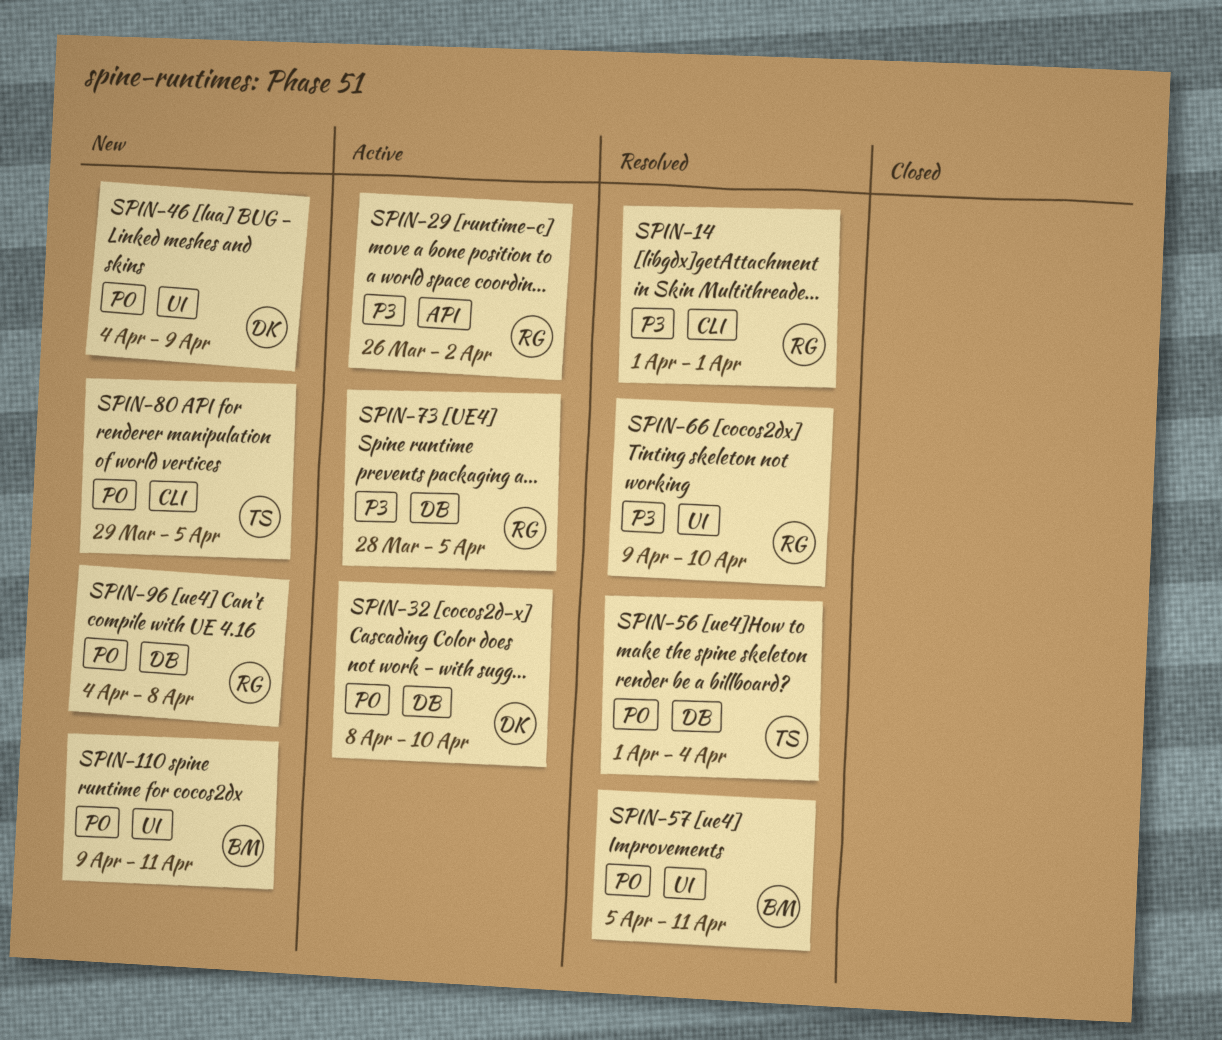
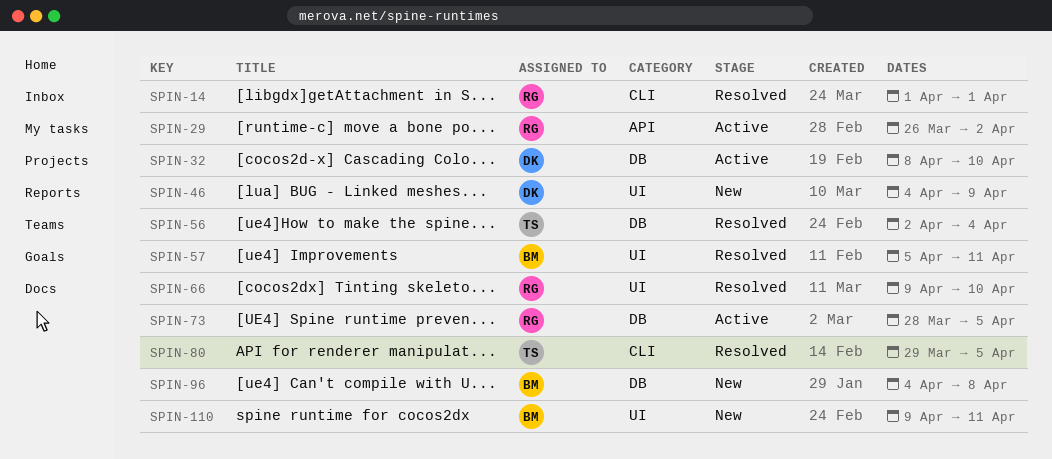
SPIN-56, start: Apr 1 -> Apr 2
SPIN-80, status: New -> Resolved
SPIN-96, owner: RG -> BM

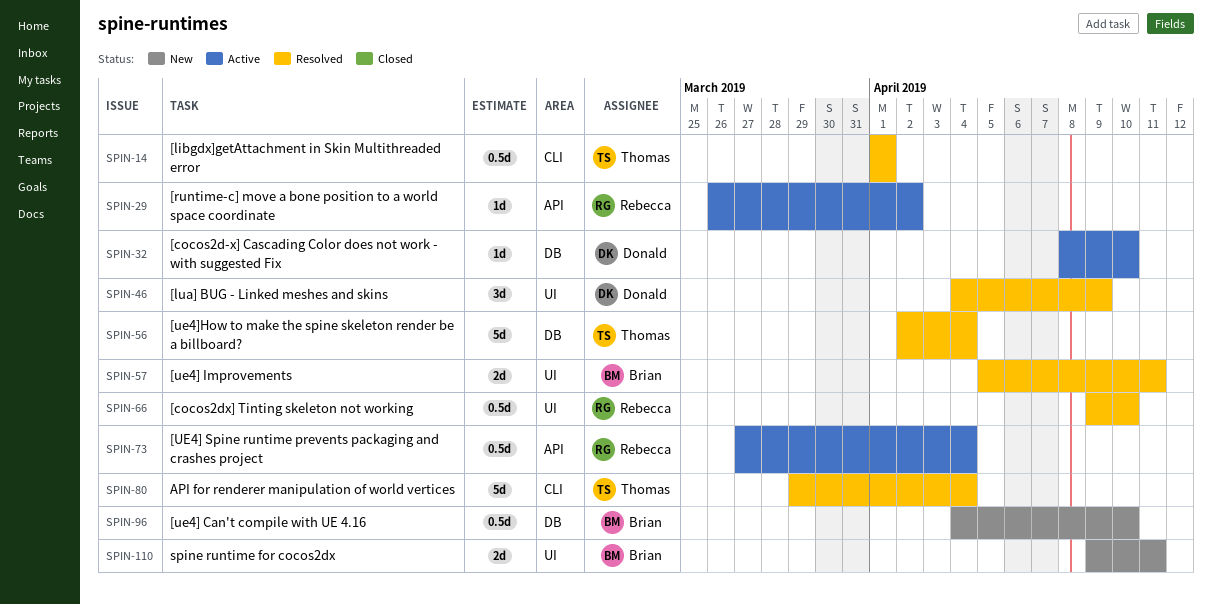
SPIN-14, owner: Rebecca -> Thomas
SPIN-46, status: New -> Resolved
SPIN-73, label: DB -> API
SPIN-73, start: Mar 28 -> Mar 27
SPIN-73, due: Apr 5 -> Apr 4
SPIN-80, due: Apr 5 -> Apr 4
SPIN-96, due: Apr 8 -> Apr 10

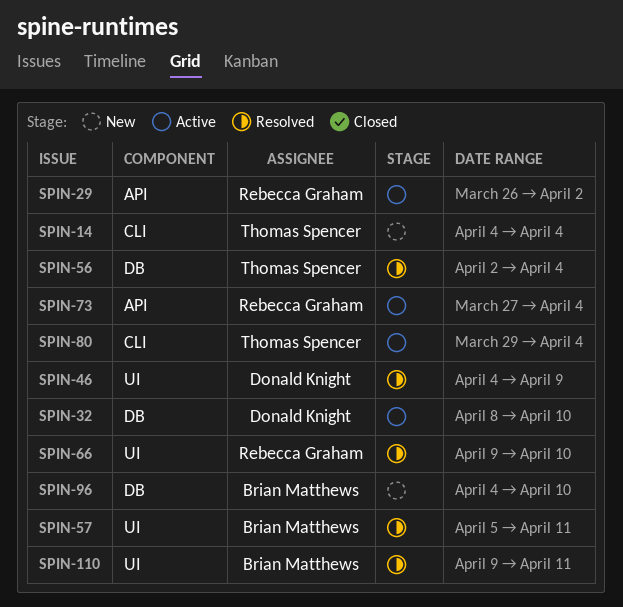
SPIN-14, status: Resolved -> New
SPIN-14, start: Apr 1 -> Apr 4
SPIN-14, due: Apr 1 -> Apr 4
SPIN-80, status: Resolved -> Active
SPIN-110, status: New -> Resolved

